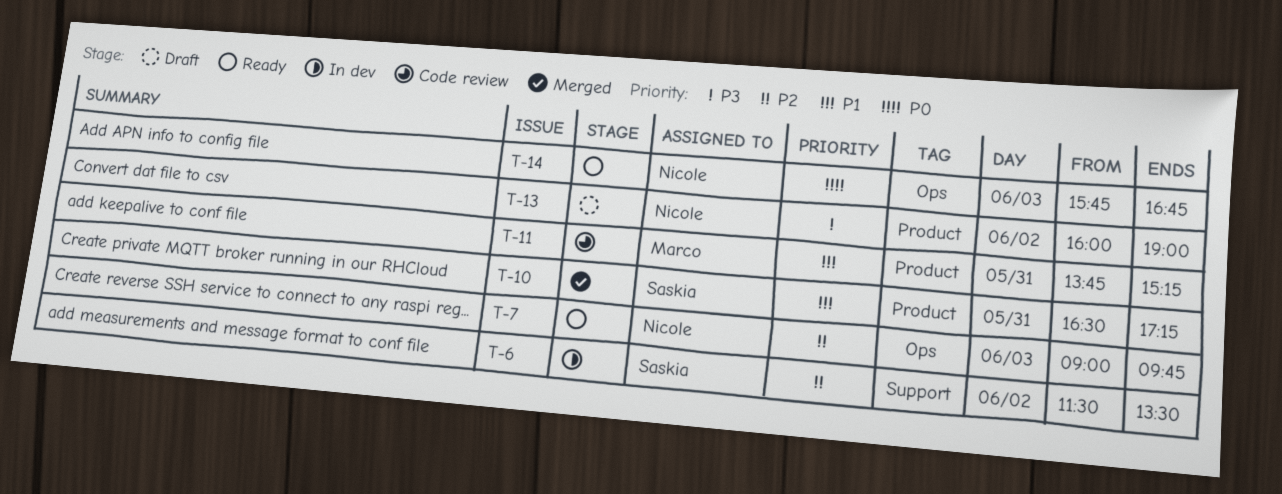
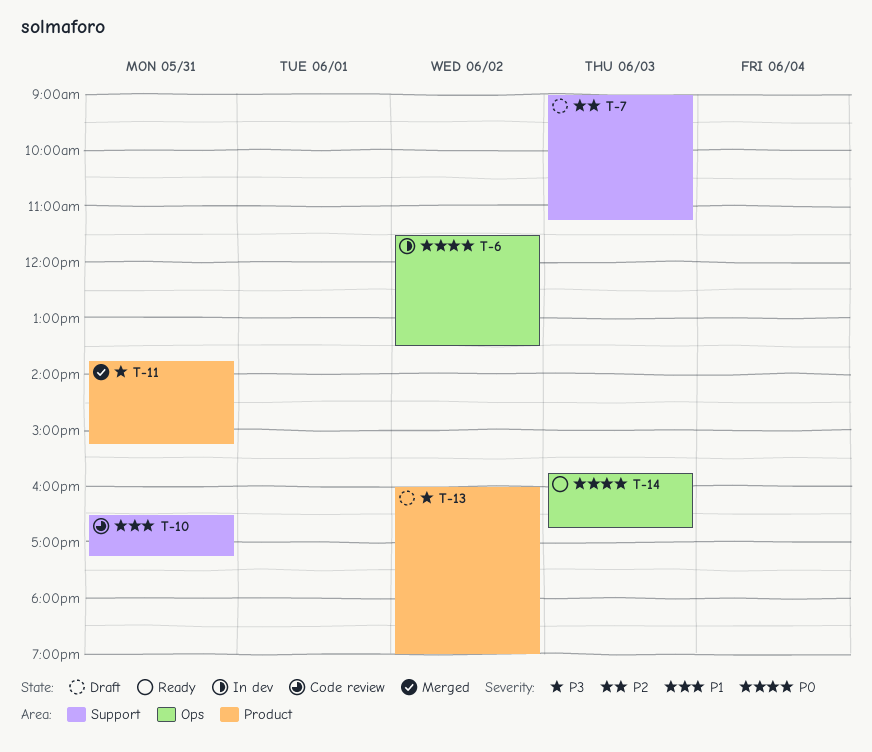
T-6, priority: P2 -> P0
T-6, label: Support -> Ops
T-7, status: Ready -> Draft
T-7, label: Ops -> Support
T-7, ends: 09:45 -> 11:15
T-10, status: Merged -> Code review
T-10, label: Product -> Support
T-11, status: Code review -> Merged
T-11, priority: P1 -> P3

